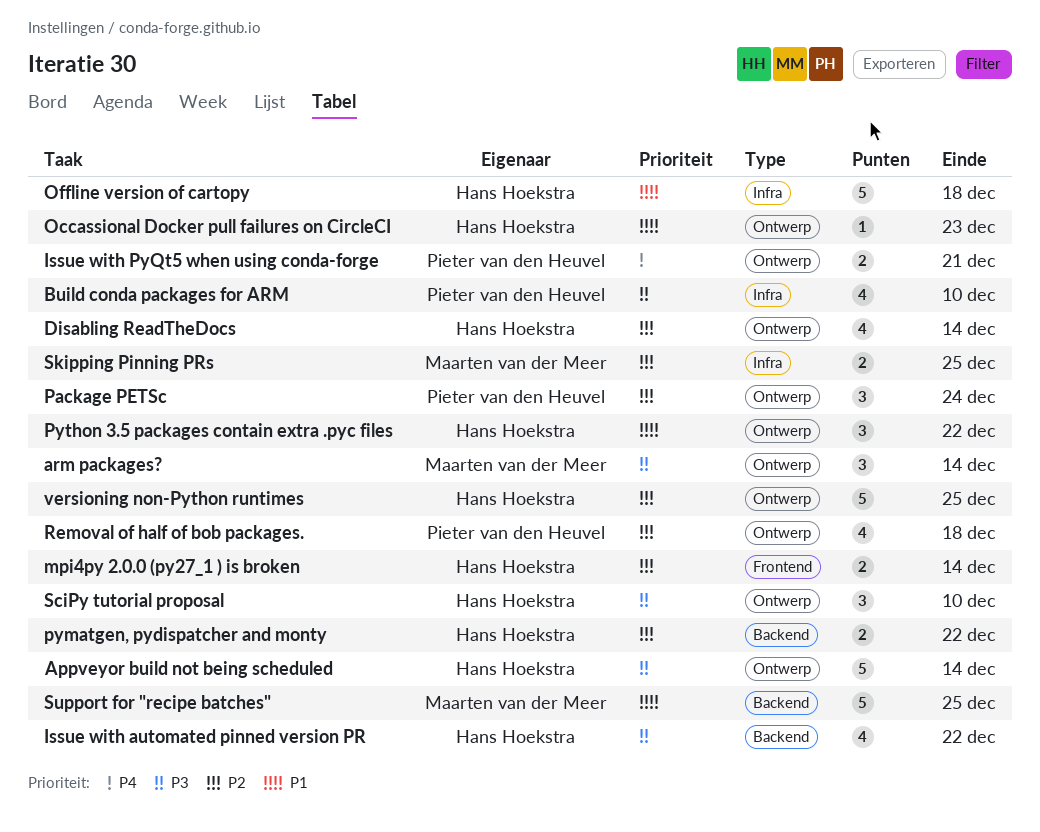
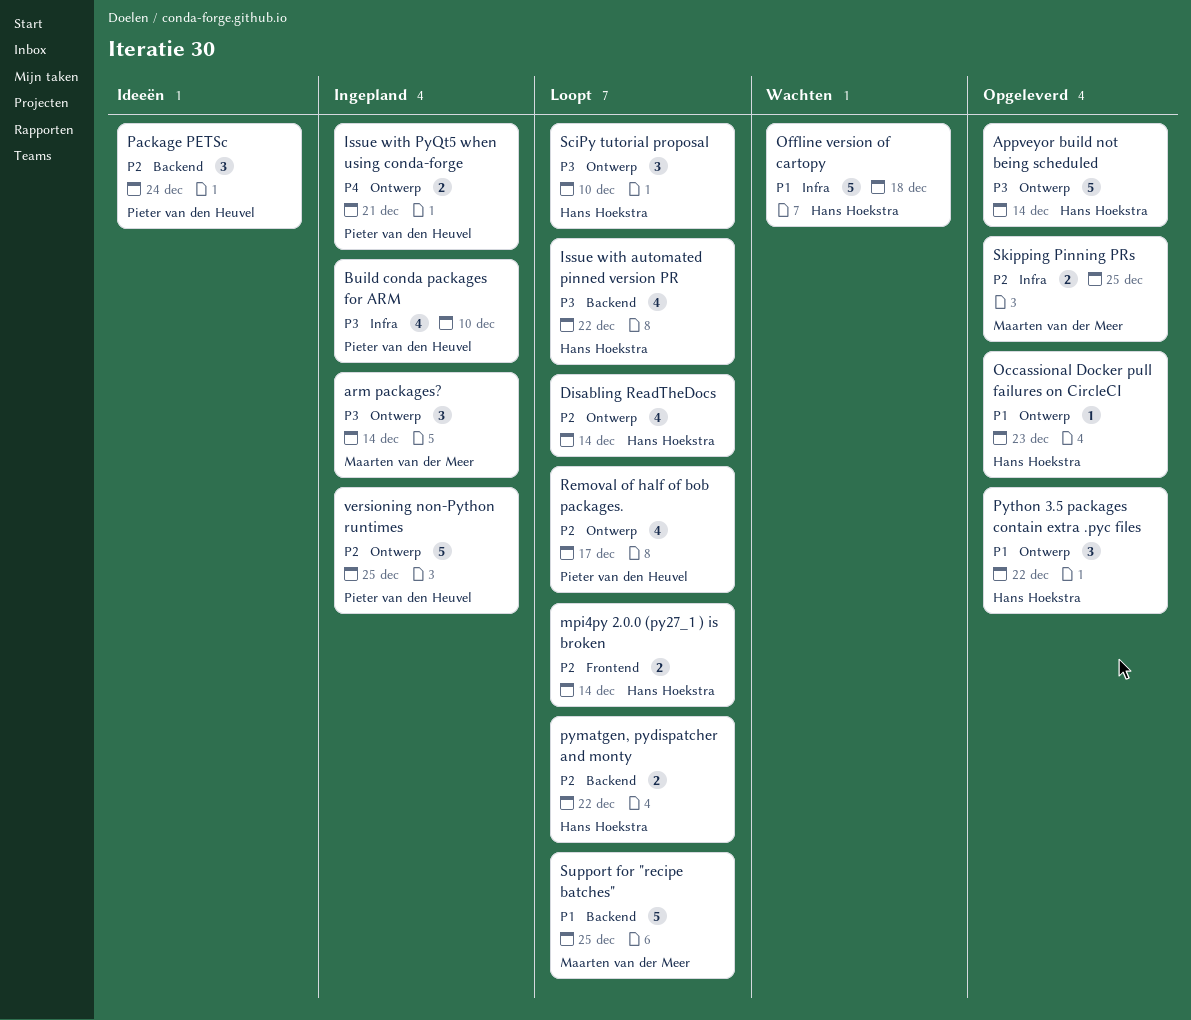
Package PETSc, label: Ontwerp -> Backend
Removal of half of bob packages., due: Dec 18 -> Dec 17
versioning non-Python runtimes, owner: Hans Hoekstra -> Pieter van den Heuvel

